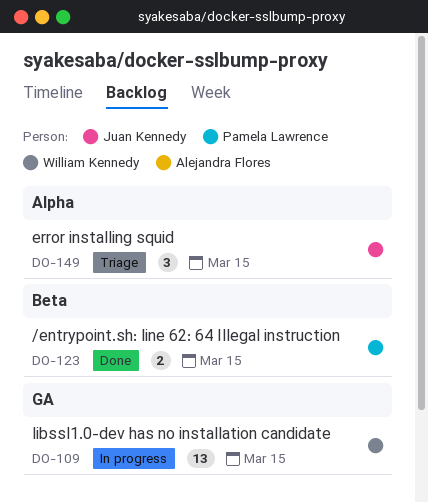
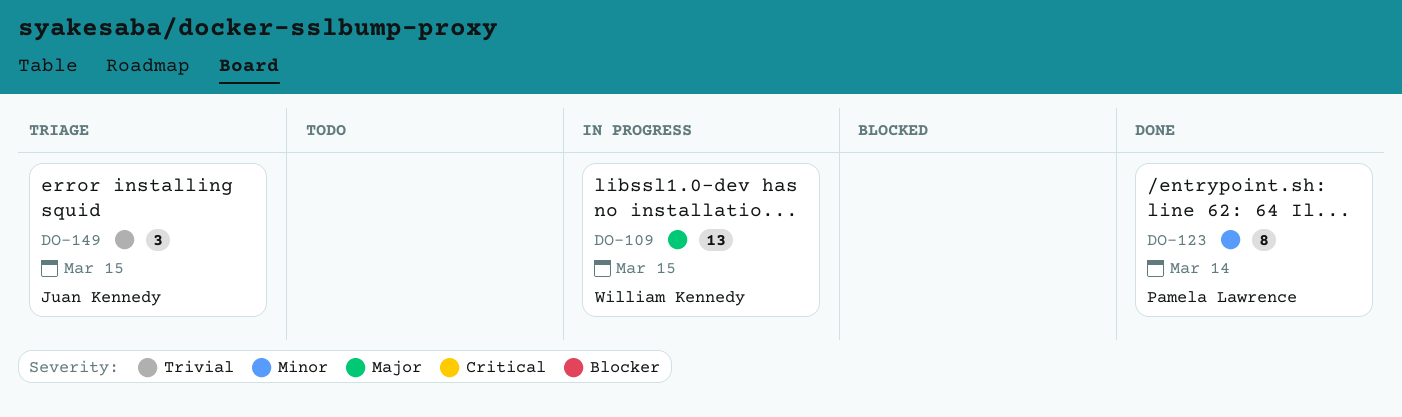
DO-123, estimate: 2 -> 8
DO-123, due: Mar 15 -> Mar 14

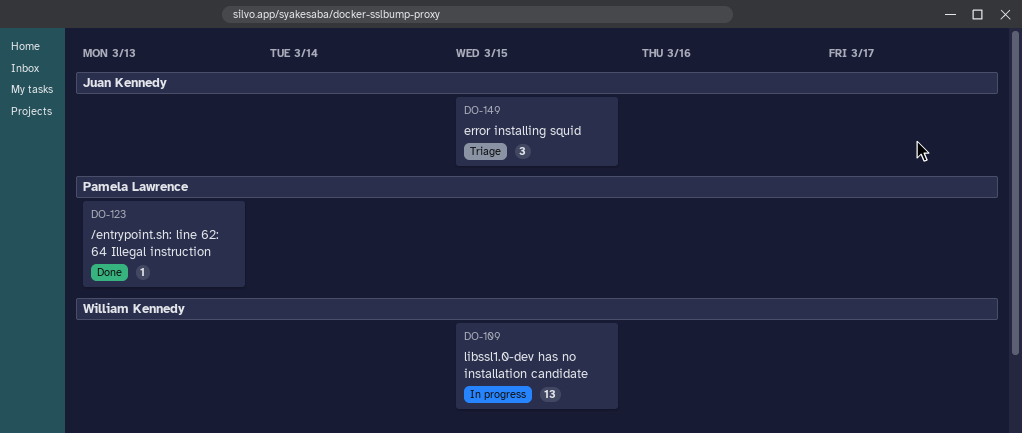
DO-123, estimate: 8 -> 1
DO-123, due: Mar 14 -> Mar 13

